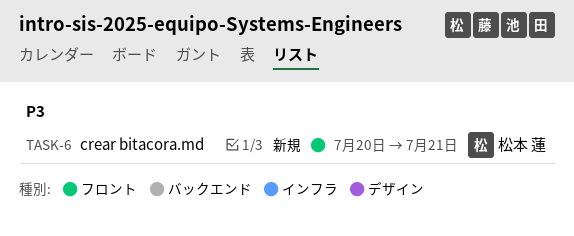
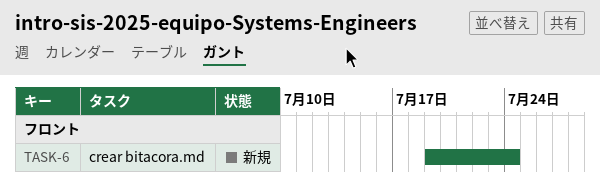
TASK-6, start: Jul 20 -> Jul 19
TASK-6, due: Jul 21 -> Jul 24

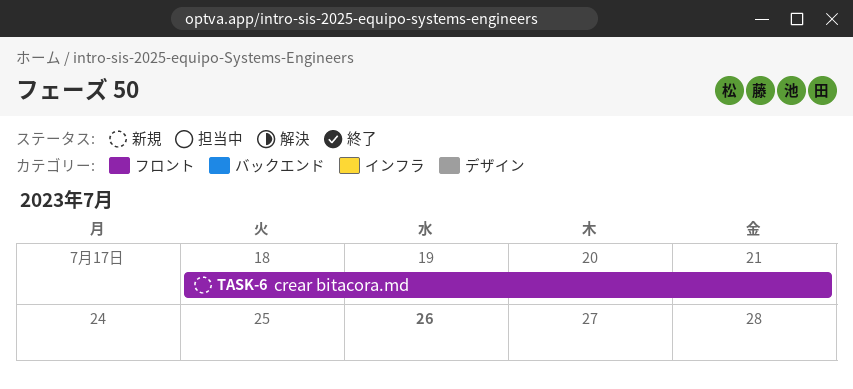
TASK-6, start: Jul 19 -> Jul 18
TASK-6, due: Jul 24 -> Jul 21

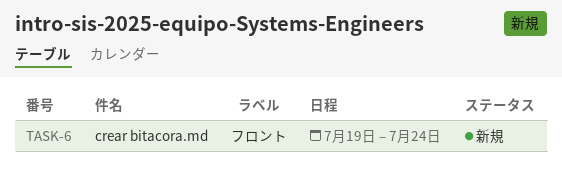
TASK-6, start: Jul 18 -> Jul 19
TASK-6, due: Jul 21 -> Jul 24

